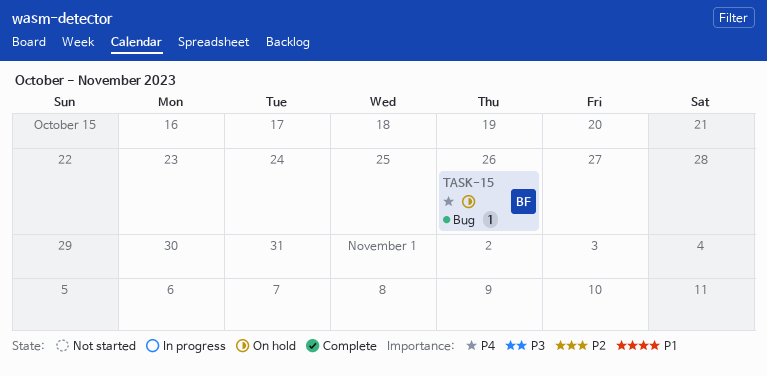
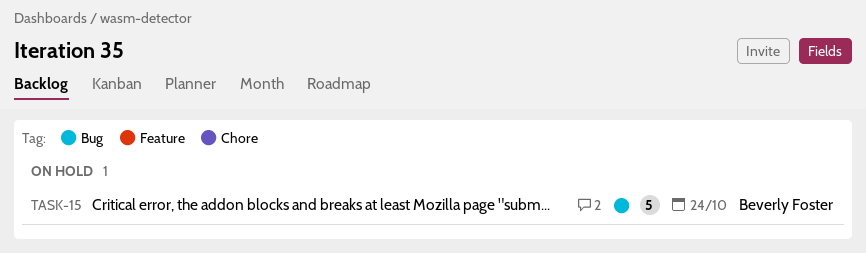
TASK-15, estimate: 1 -> 5
TASK-15, due: Oct 26 -> Oct 24

